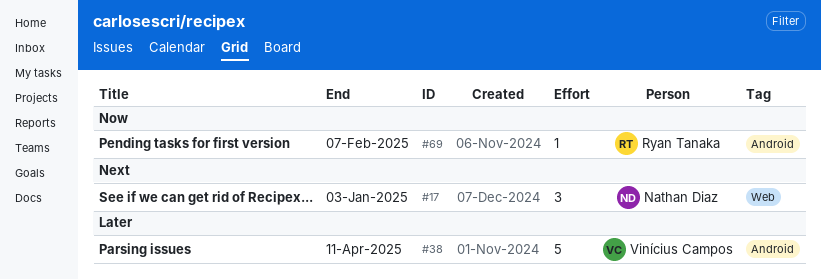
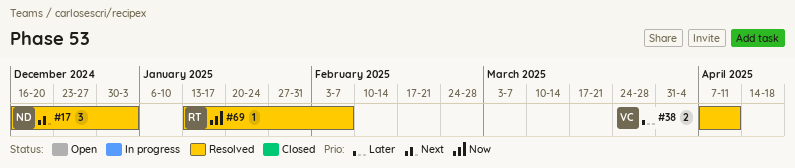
#38, estimate: 5 -> 2

